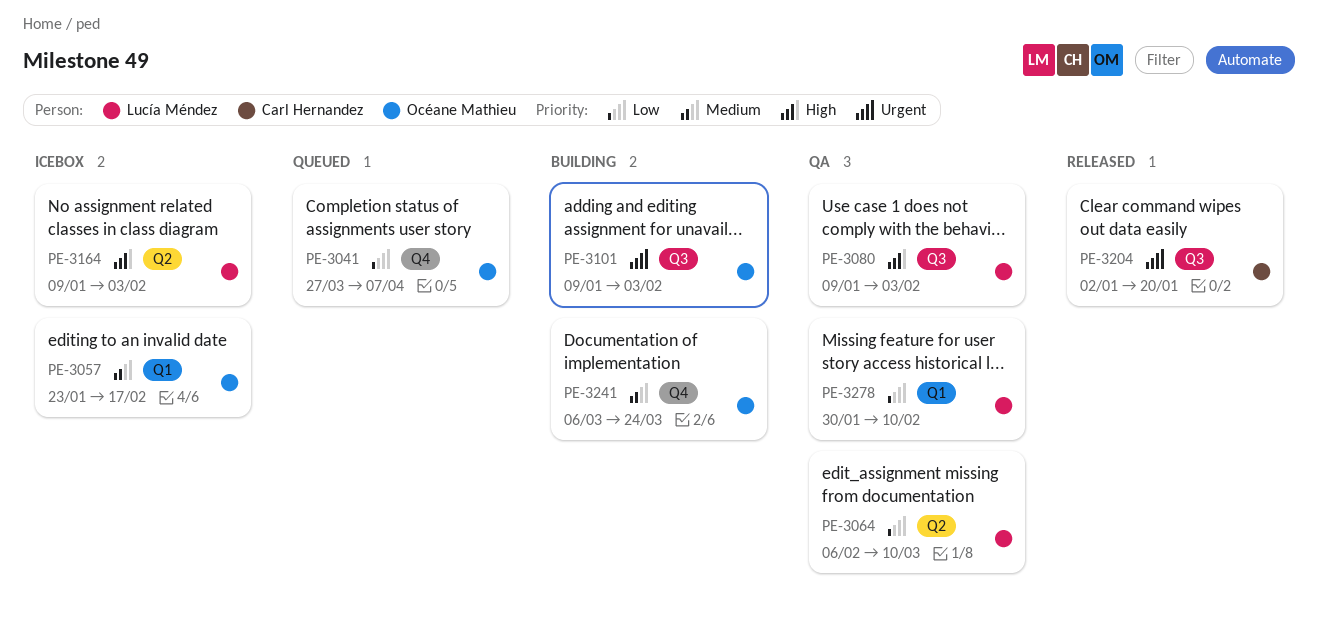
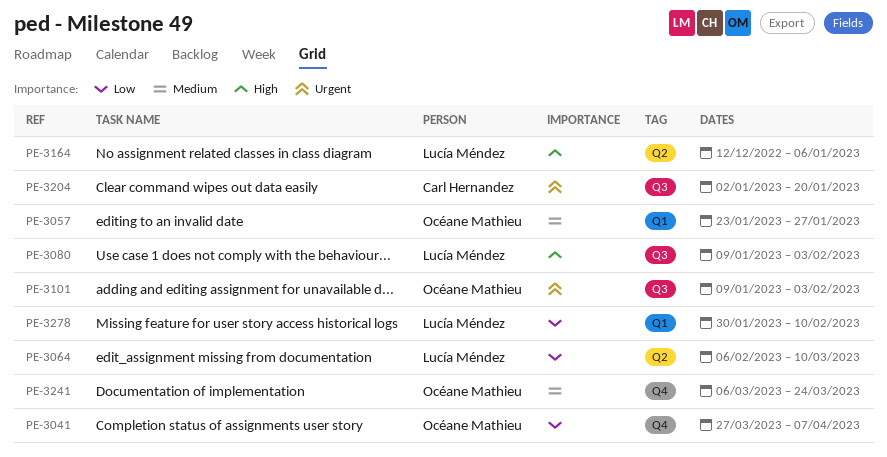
PE-3057, due: Feb 17 -> Jan 27
PE-3164, start: Jan 9 -> Dec 12
PE-3164, due: Feb 3 -> Jan 6

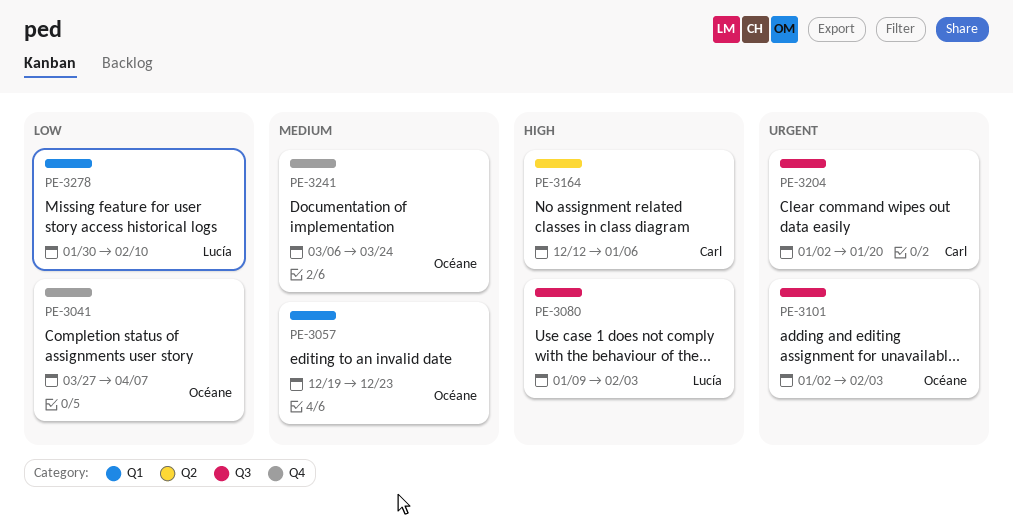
PE-3057, start: Jan 23 -> Dec 19
PE-3057, due: Jan 27 -> Dec 23
PE-3064: present -> none
PE-3101, start: Jan 9 -> Jan 2
PE-3164, owner: Lucía Méndez -> Carl Hernandez

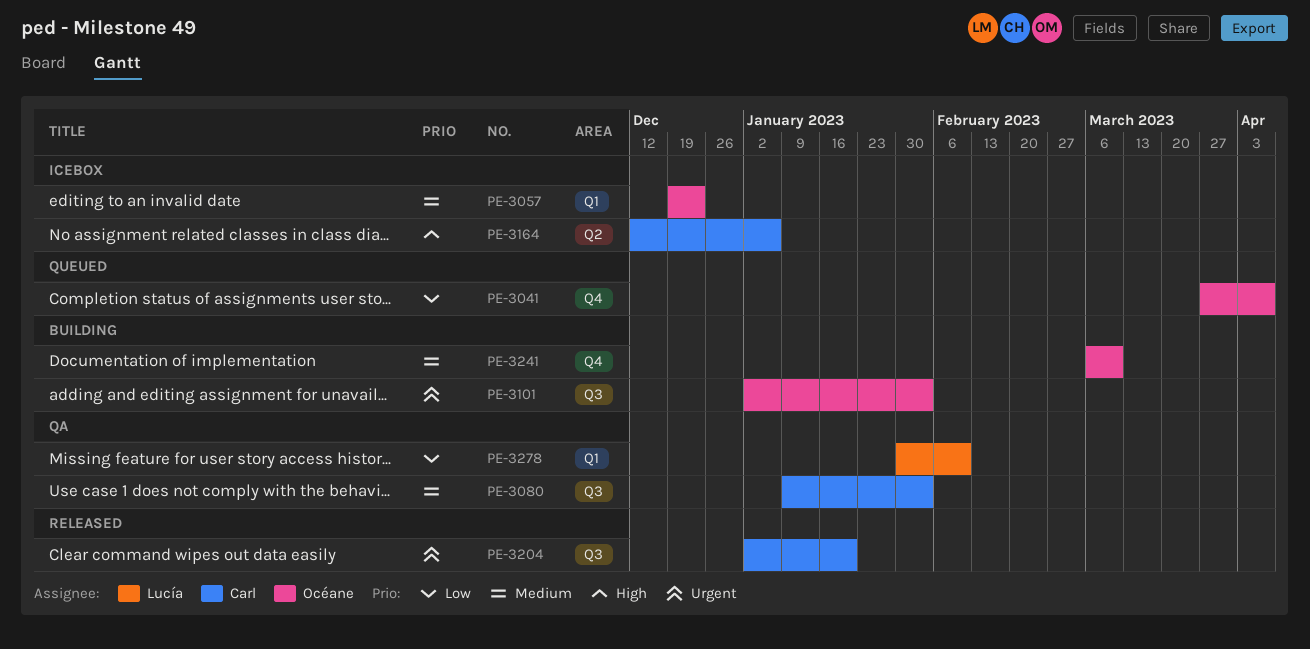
PE-3080, owner: Lucía -> Carl
PE-3080, priority: High -> Medium
PE-3241, due: Mar 24 -> Mar 10

